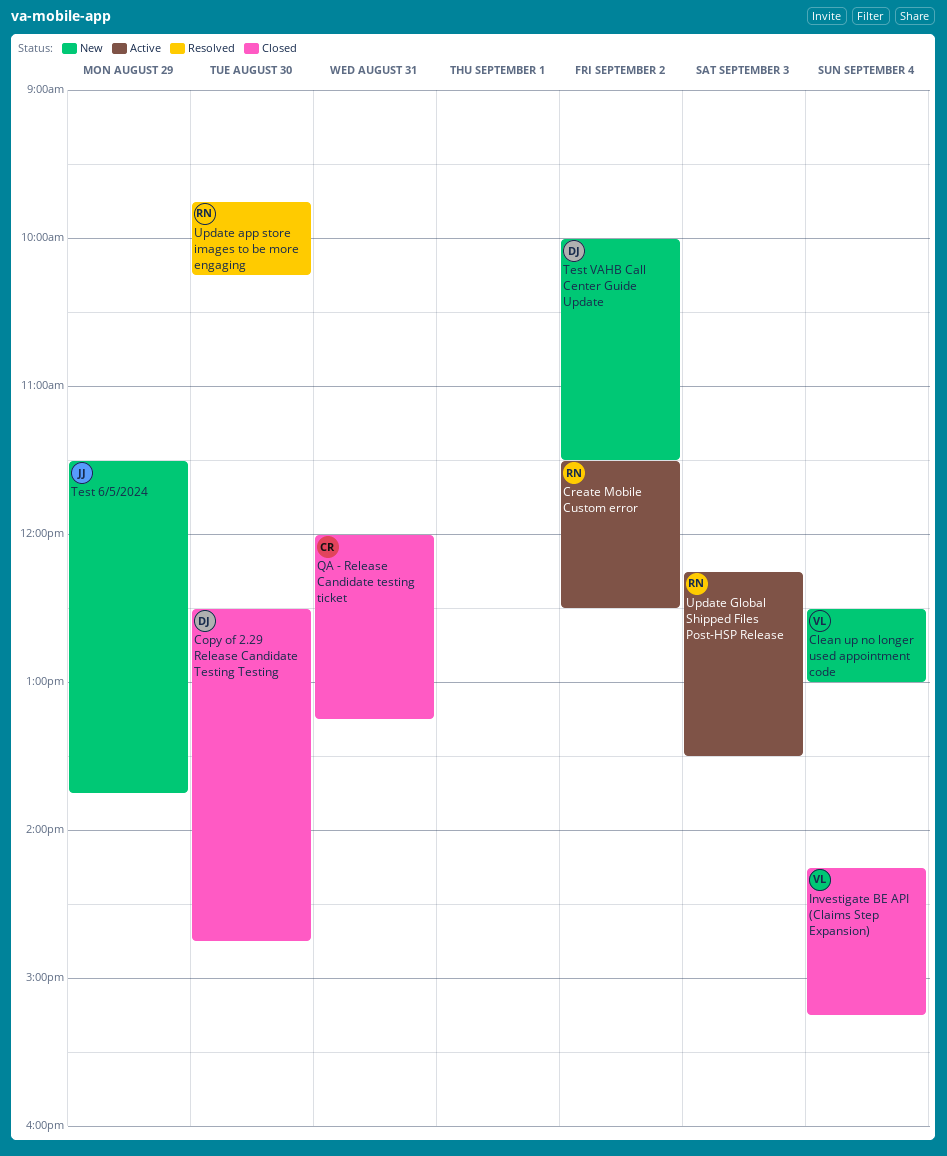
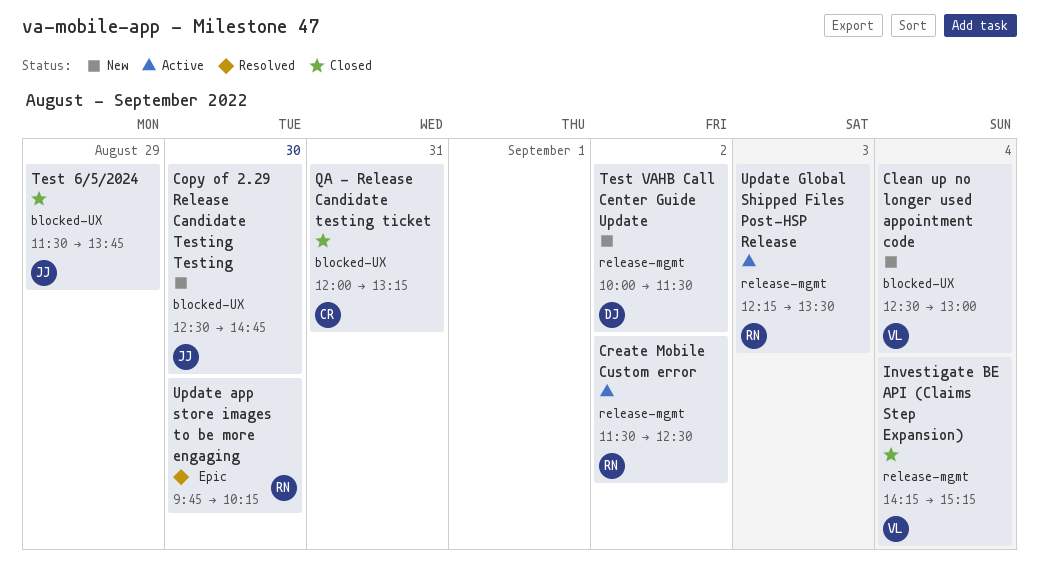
Copy of 2.29 Release Candidate Testing Testing, status: Closed -> New
Copy of 2.29 Release Candidate Testing Testing, owner: DJ -> JJ
Test 6/5/2024, status: New -> Closed

